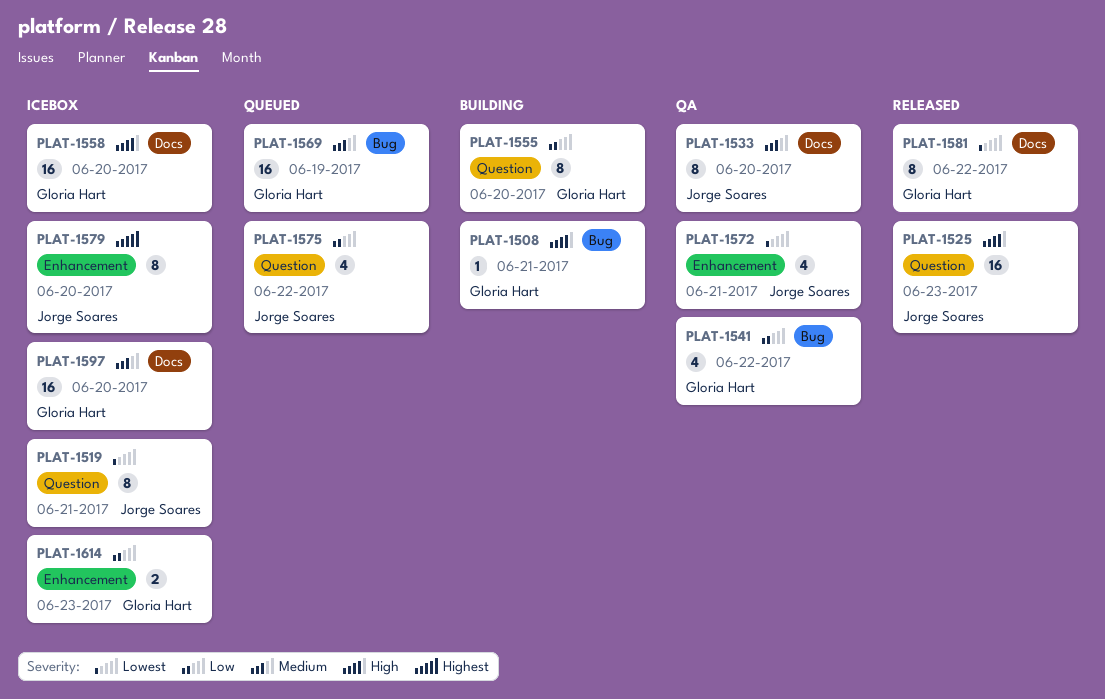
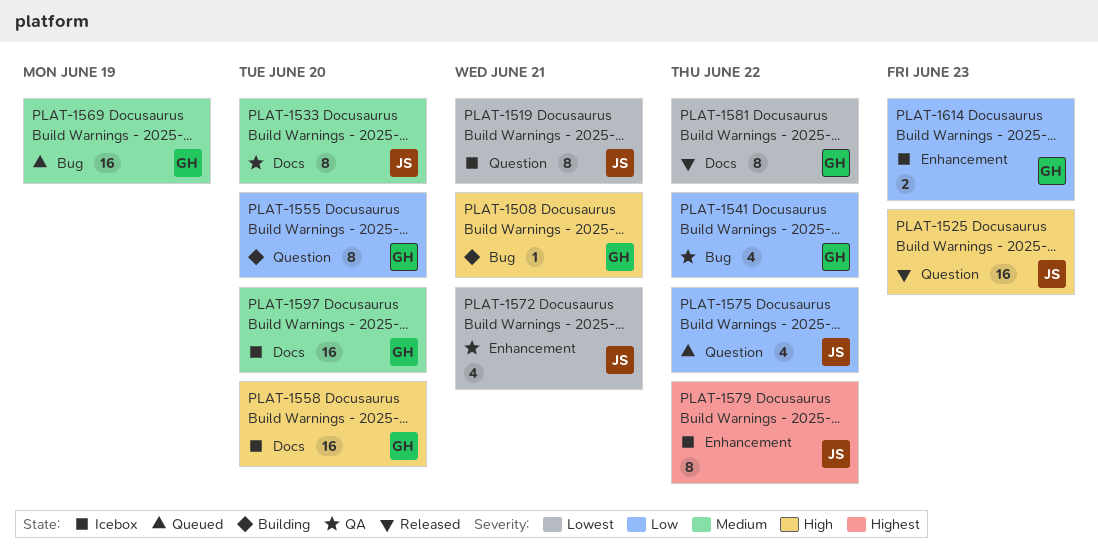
PLAT-1579, due: Jun 20 -> Jun 22

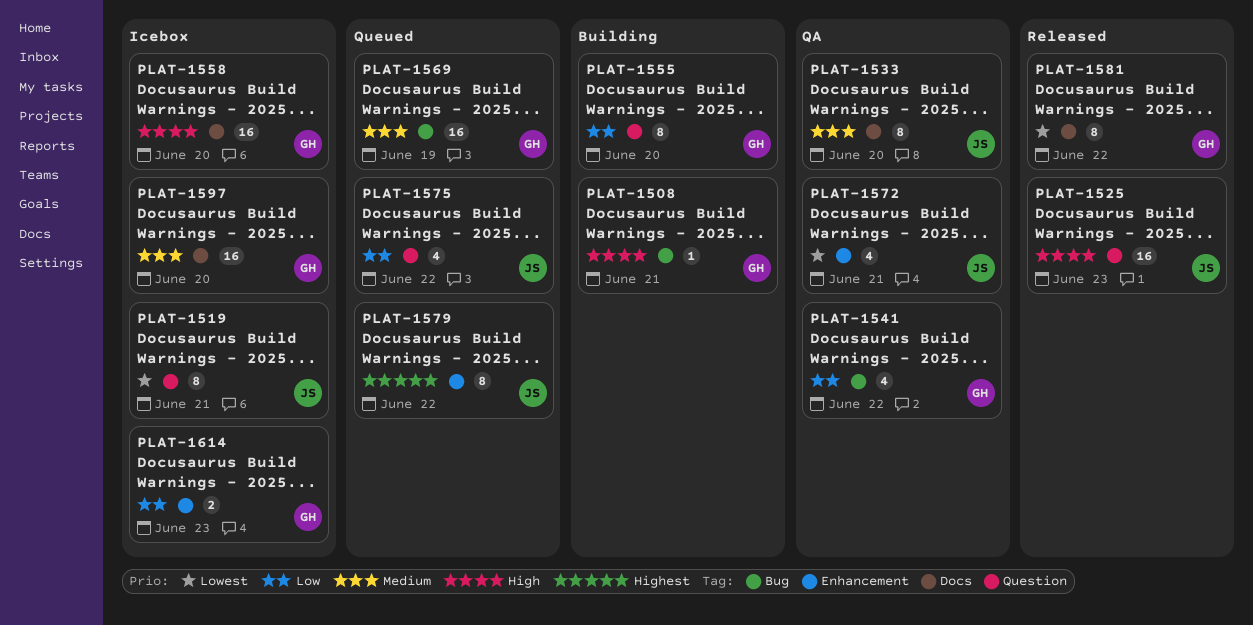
PLAT-1579, status: Icebox -> Queued

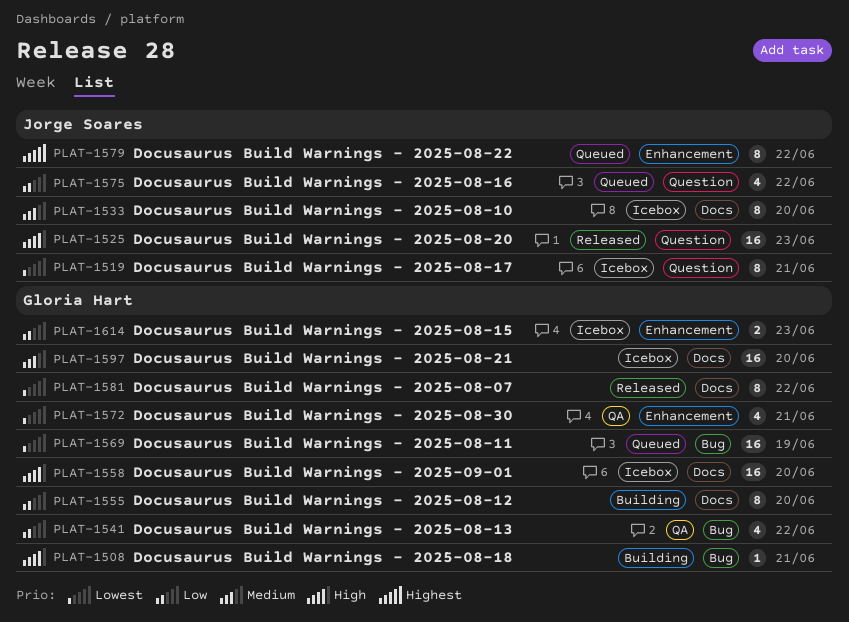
PLAT-1533, status: QA -> Icebox
PLAT-1555, label: Question -> Docs
PLAT-1569, priority: Medium -> Lowest
PLAT-1572, owner: Jorge Soares -> Gloria Hart

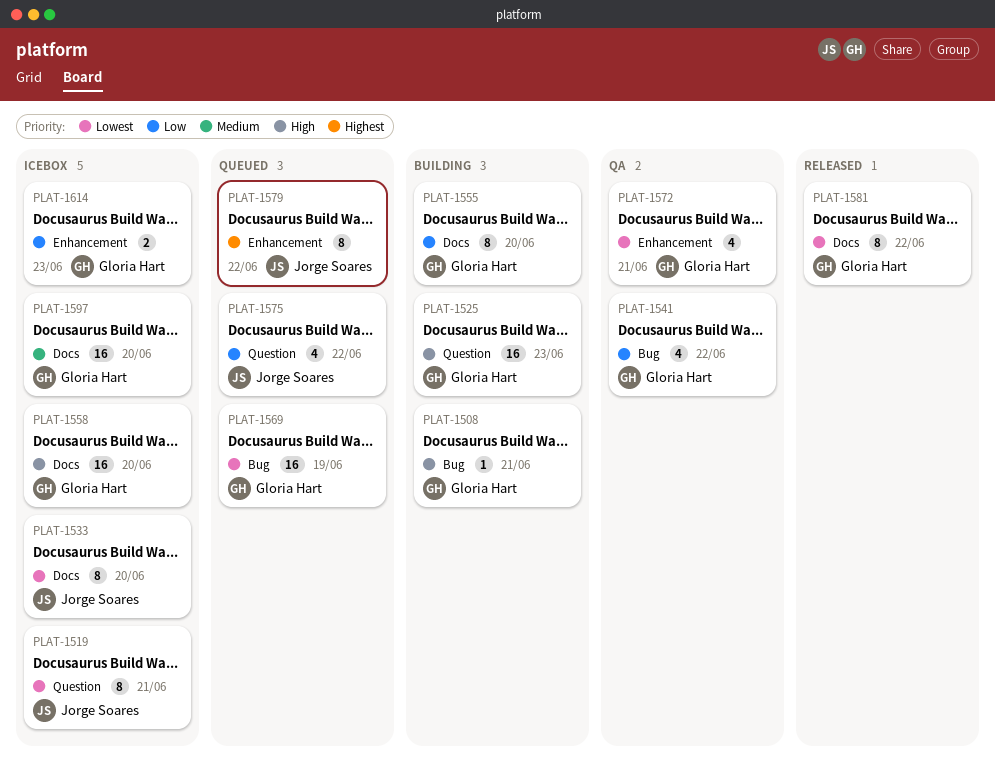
PLAT-1525, status: Released -> Building
PLAT-1525, owner: Jorge Soares -> Gloria Hart
PLAT-1533, priority: Medium -> Lowest

